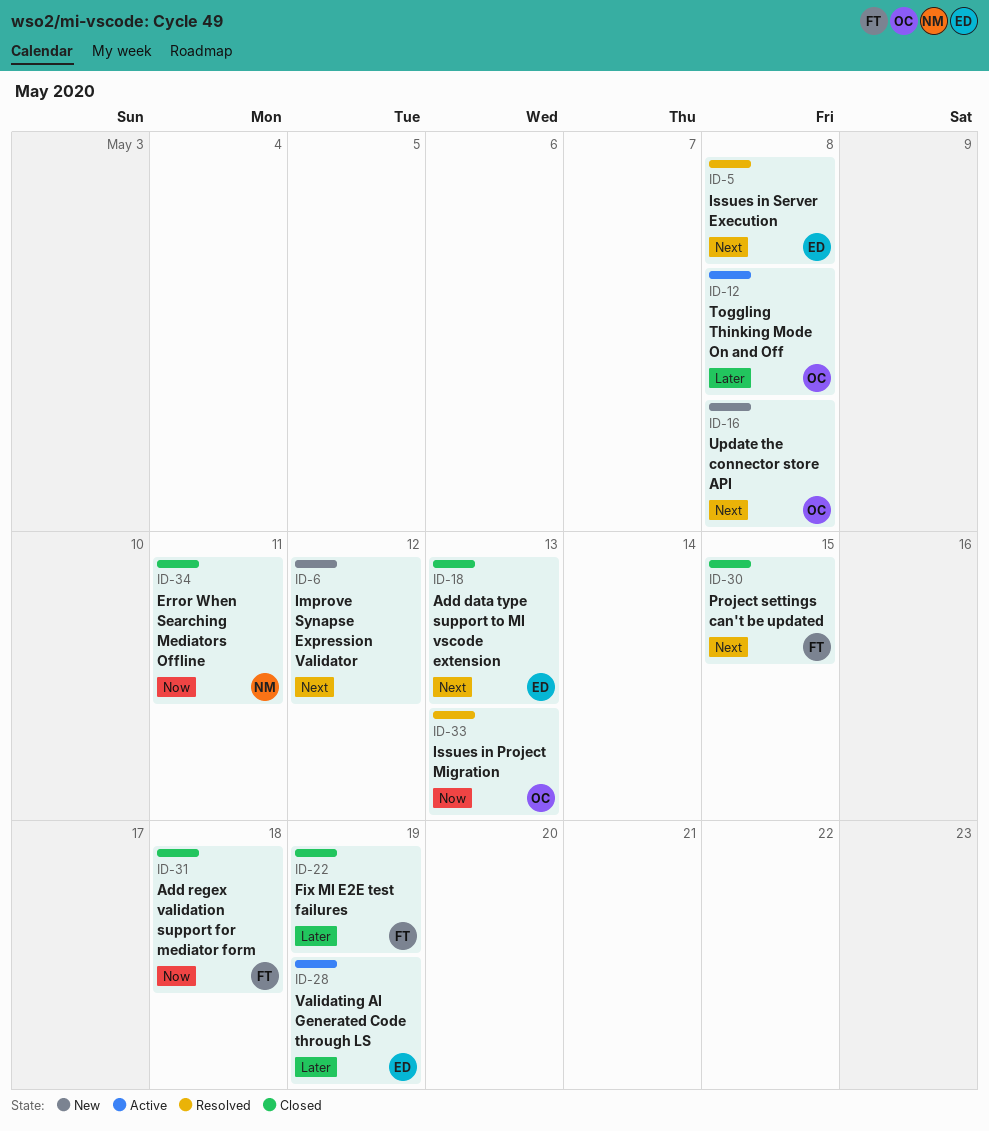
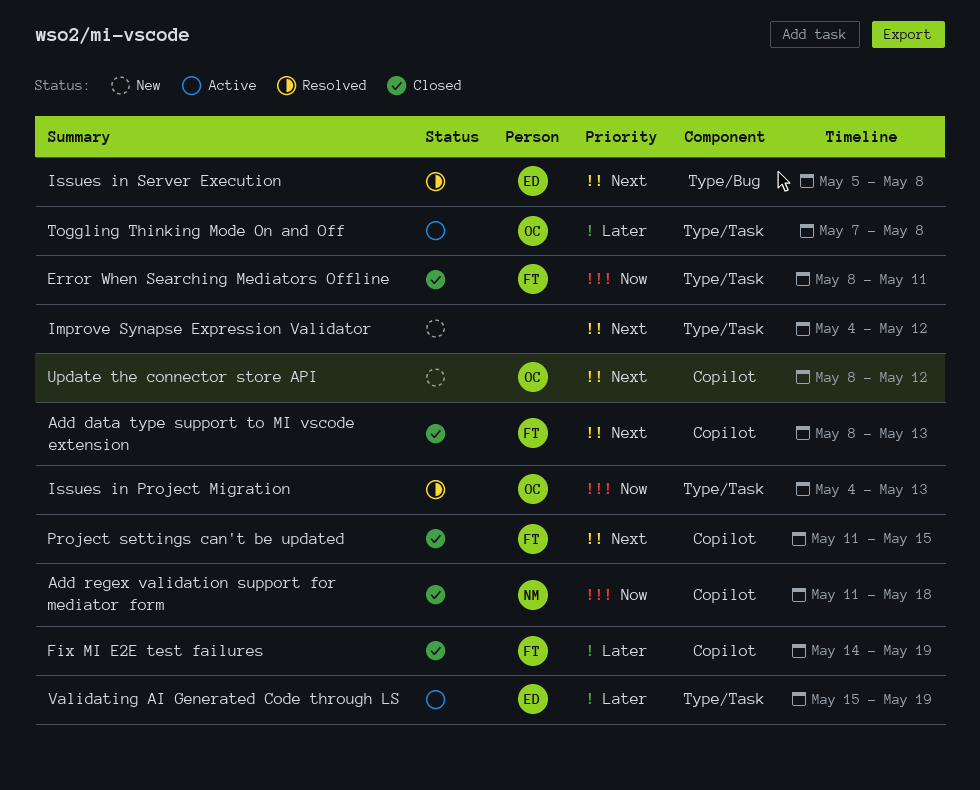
Add data type support to MI vscode extension, owner: ED -> FT
Add regex validation support for mediator form, owner: FT -> NM
Error When Searching Mediators Offline, owner: NM -> FT
Update the connector store API, due: May 8 -> May 12

